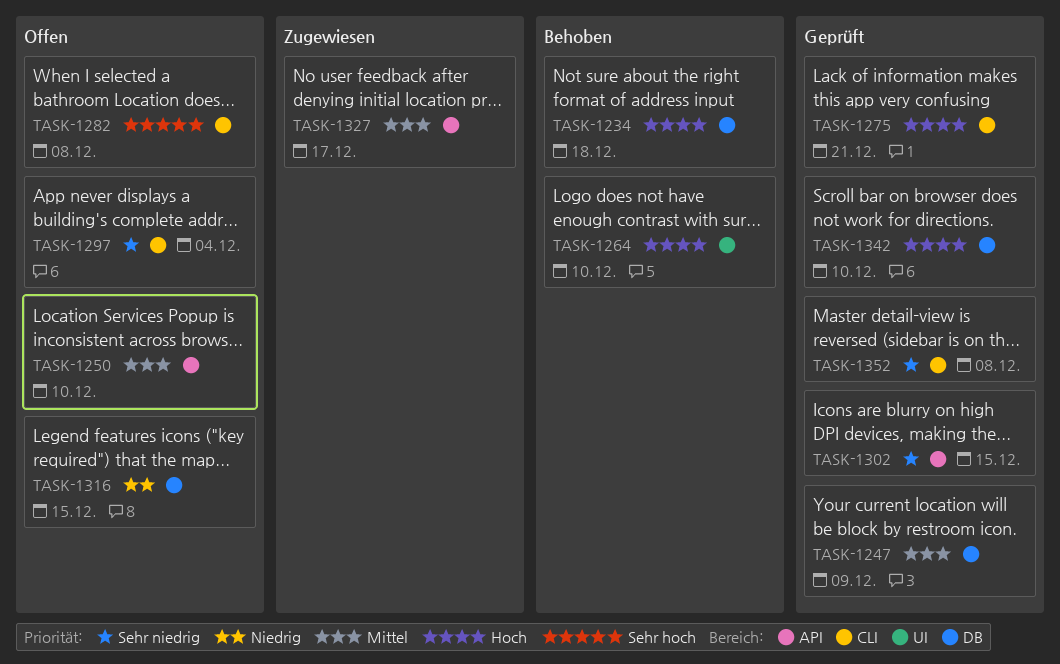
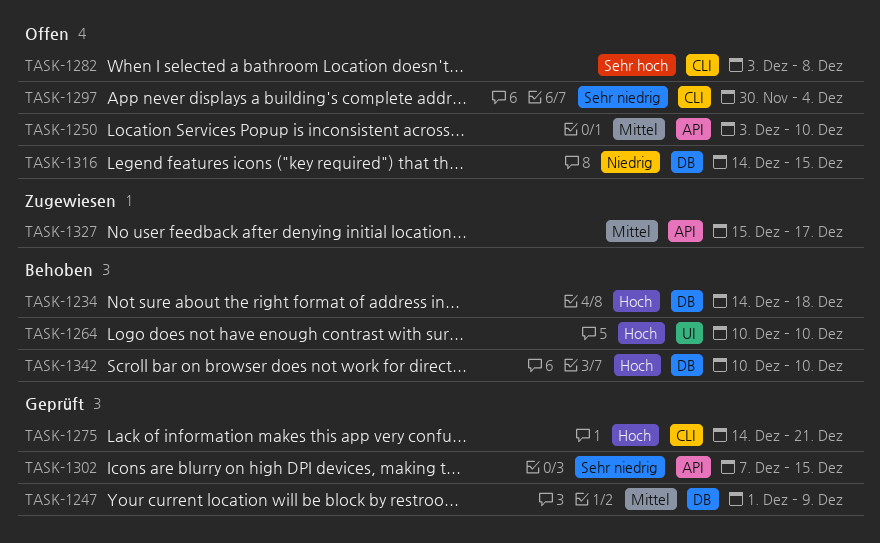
TASK-1342, status: Geprüft -> Behoben
TASK-1352: present -> none

